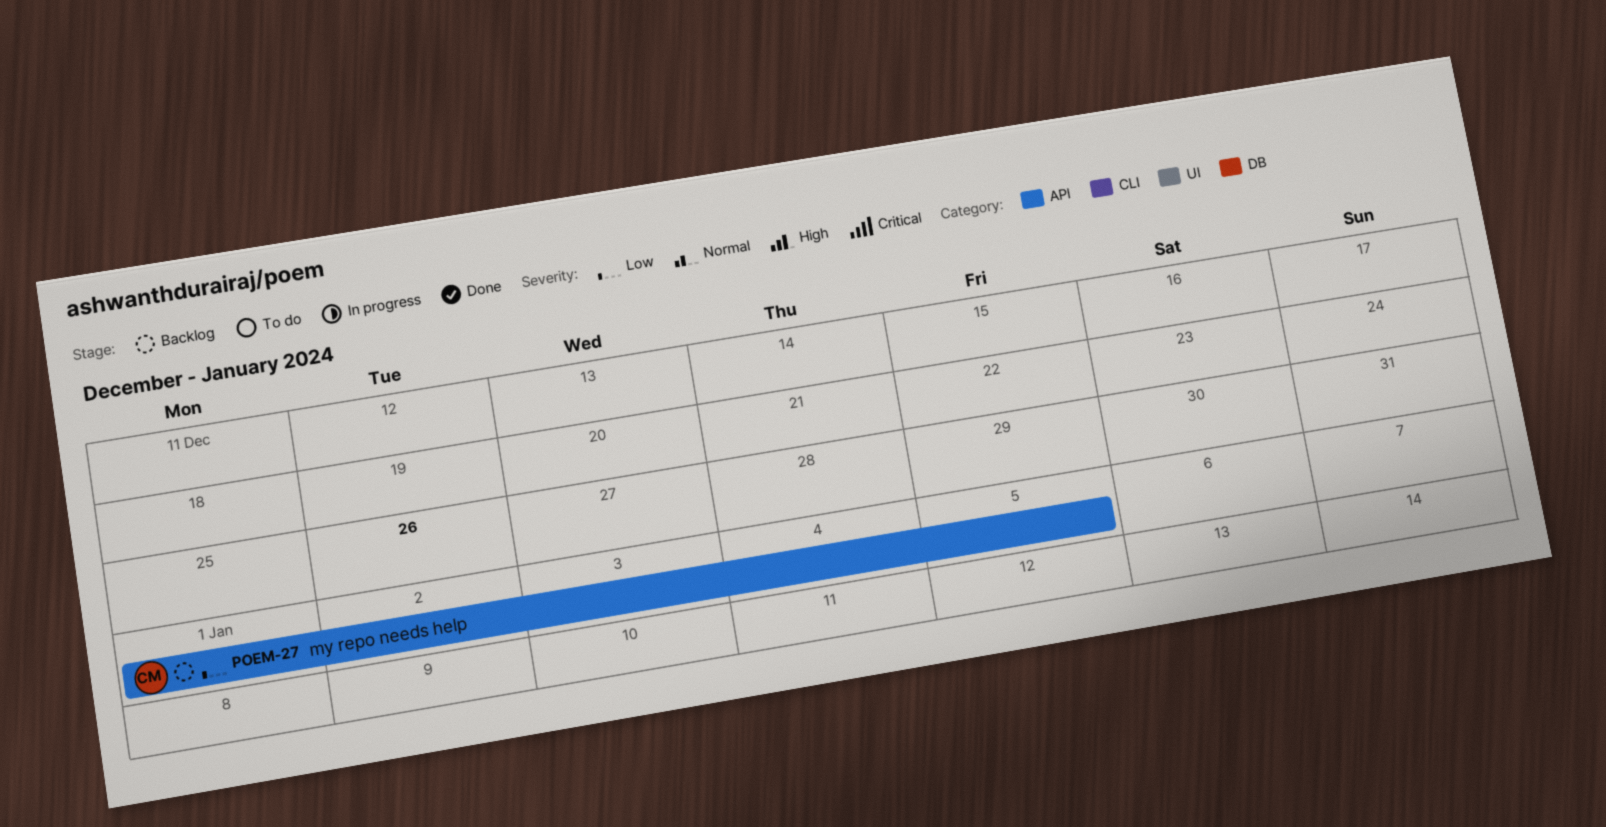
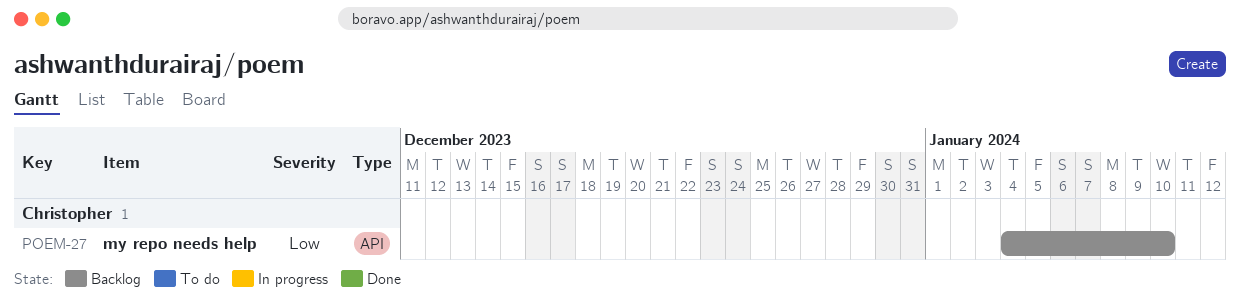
POEM-27, start: Jan 1 -> Jan 4
POEM-27, due: Jan 5 -> Jan 10

